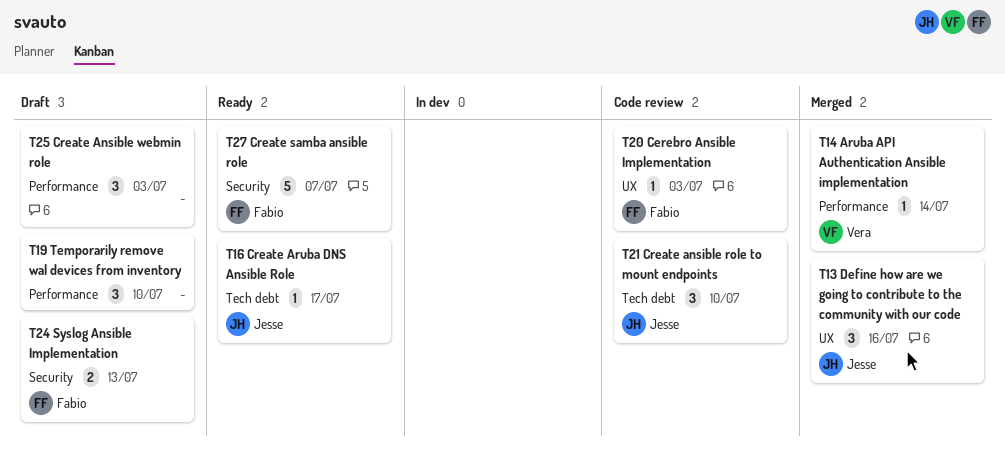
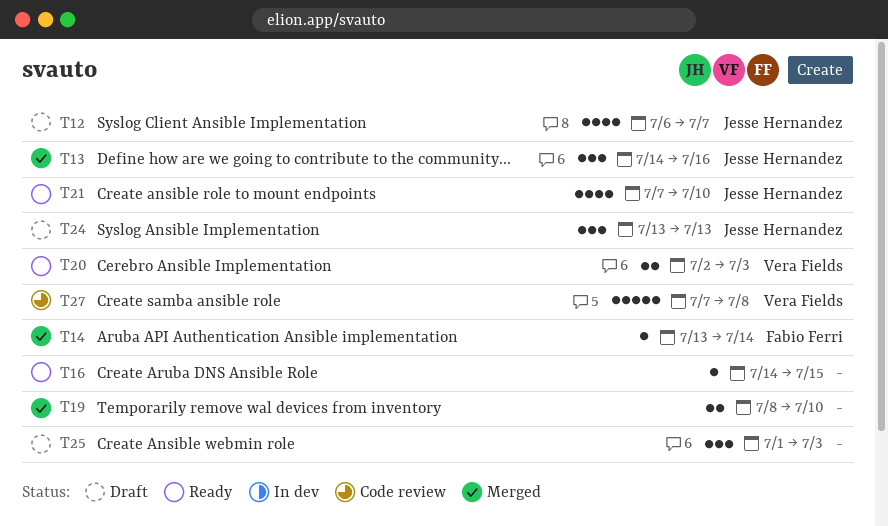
T12: none -> present
T14, owner: Vera Fields -> Fabio Ferri
T16, owner: Jesse Hernandez -> none
T16, due: Jul 17 -> Jul 15
T19, status: Draft -> Merged
T19, estimate: 3 -> 2
T20, status: Code review -> Ready
T20, owner: Fabio Ferri -> Vera Fields
T20, estimate: 1 -> 2
T21, status: Code review -> Ready
T21, estimate: 3 -> 4
T24, owner: Fabio Ferri -> Jesse Hernandez
T24, estimate: 2 -> 3
T27, status: Ready -> Code review
T27, owner: Fabio Ferri -> Vera Fields
T27, due: Jul 7 -> Jul 8

